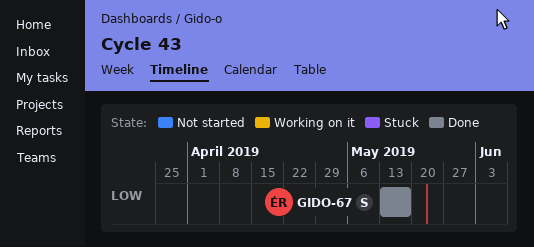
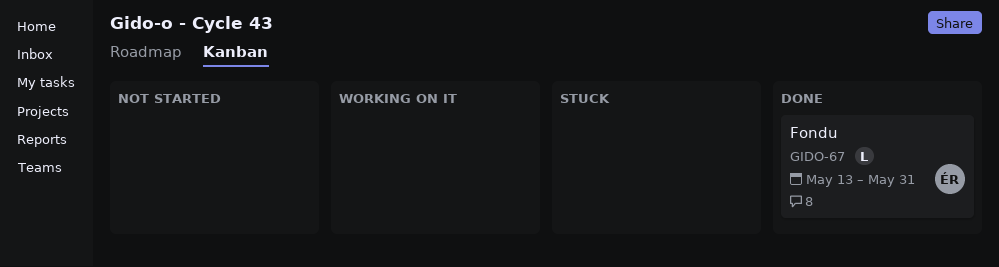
GIDO-67, estimate: S -> L
GIDO-67, due: May 17 -> May 31

